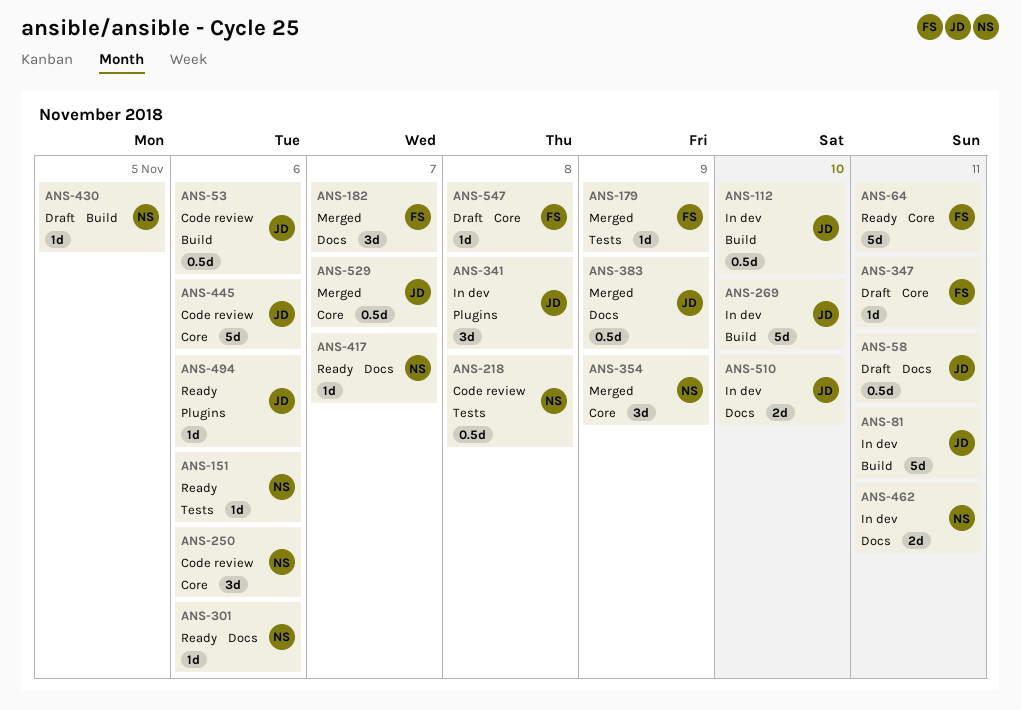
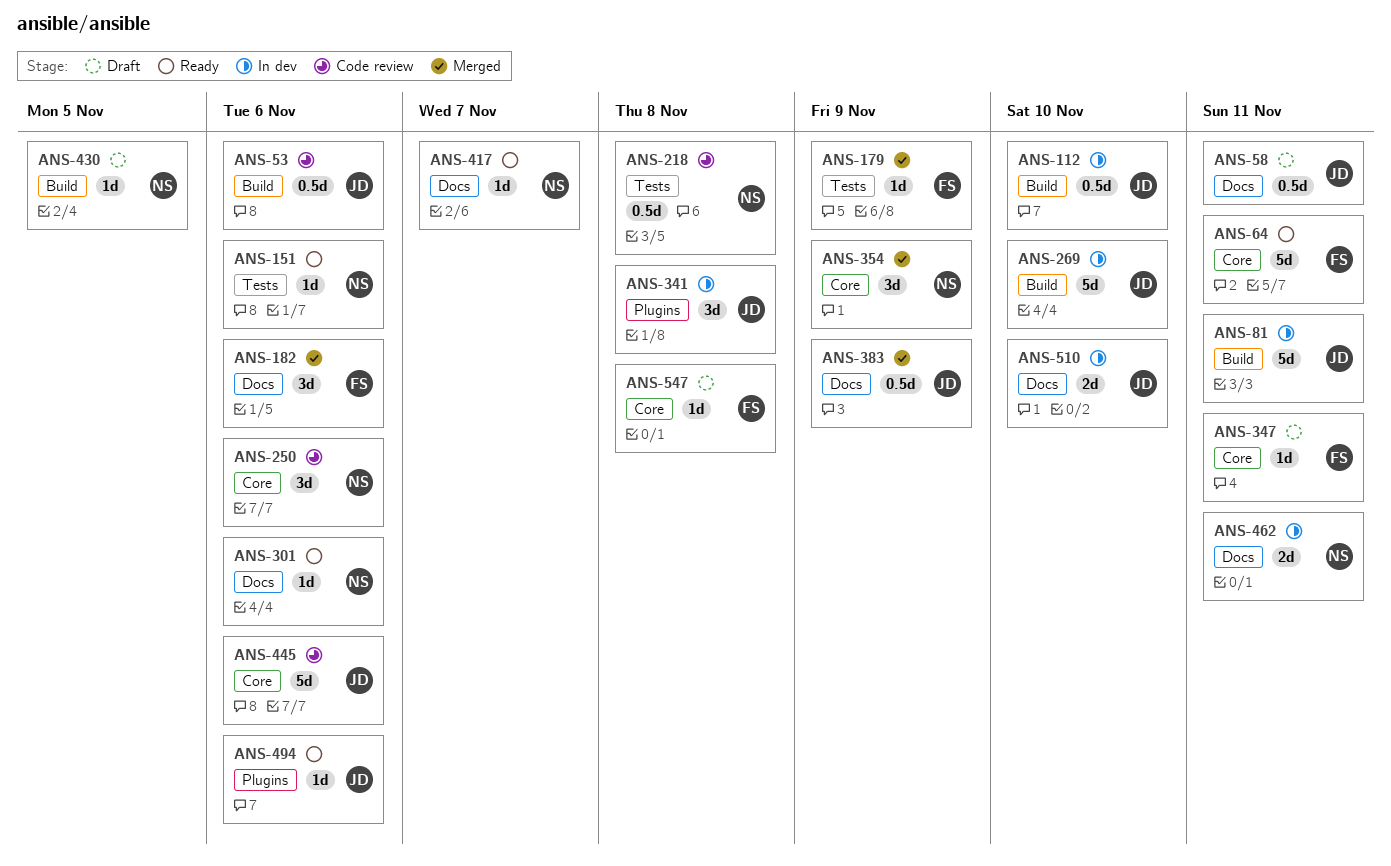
ANS-182, due: Nov 7 -> Nov 6
ANS-529: present -> none

